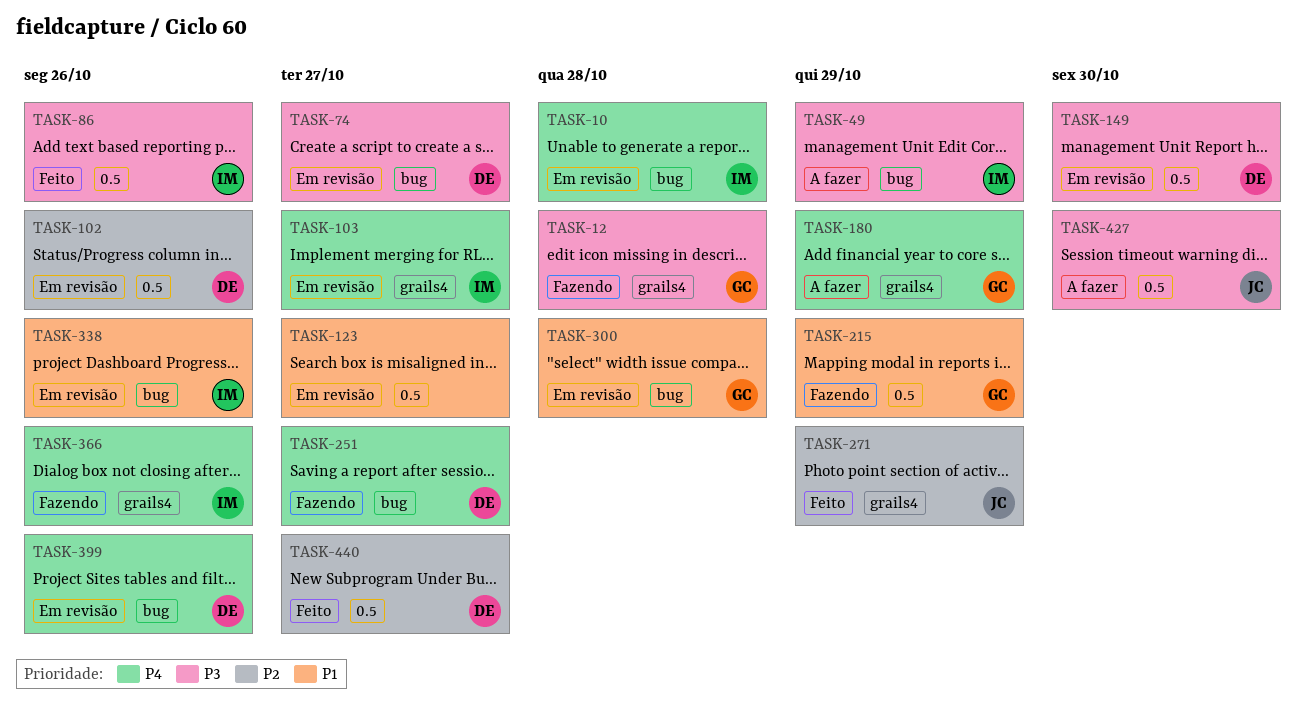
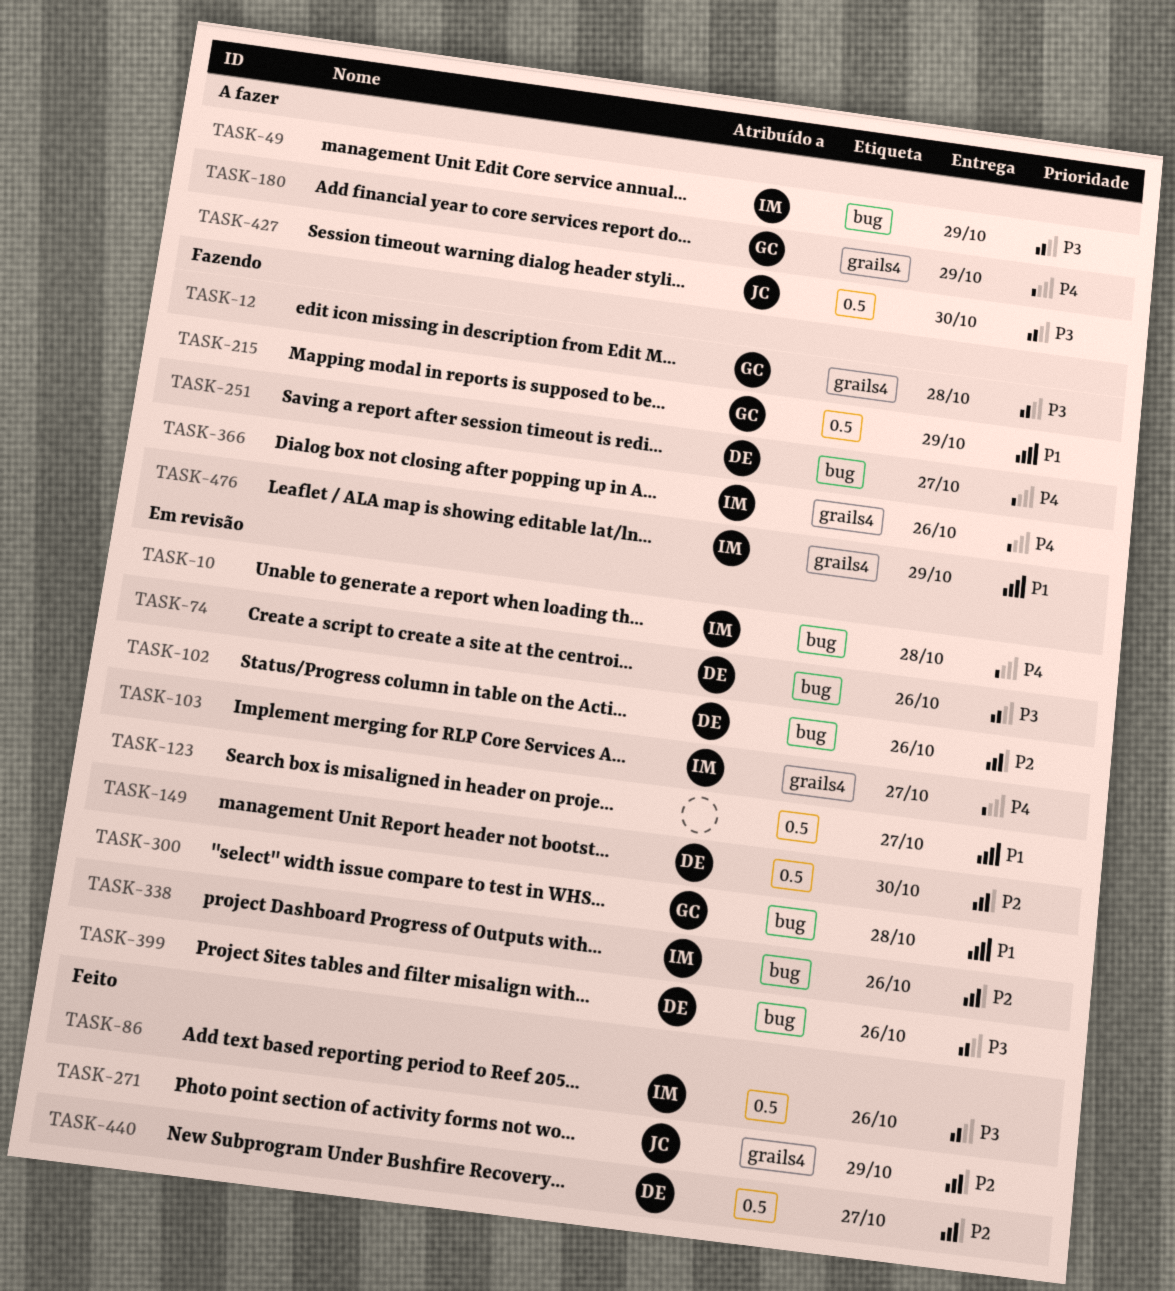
TASK-74, due: Oct 27 -> Oct 26
TASK-102, label: 0.5 -> bug
TASK-149, priority: P3 -> P2
TASK-338, priority: P1 -> P2
TASK-399, priority: P4 -> P3
TASK-476: none -> present

